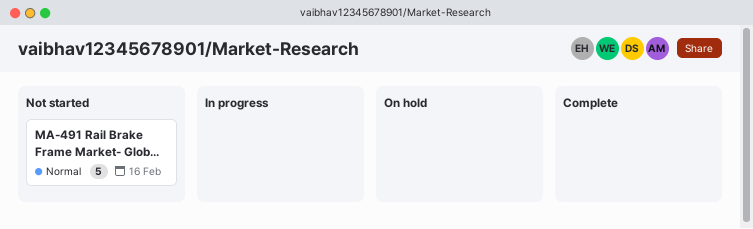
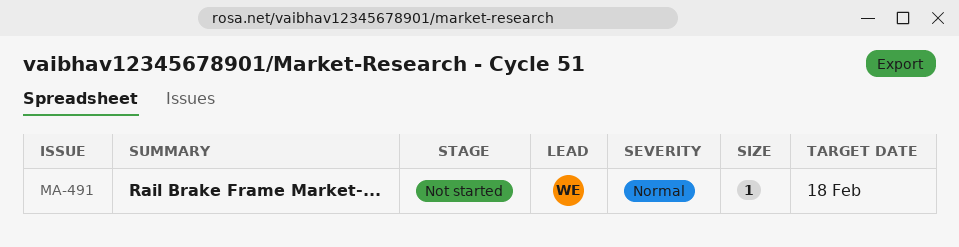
MA-491, estimate: 5 -> 1
MA-491, due: Feb 16 -> Feb 18

